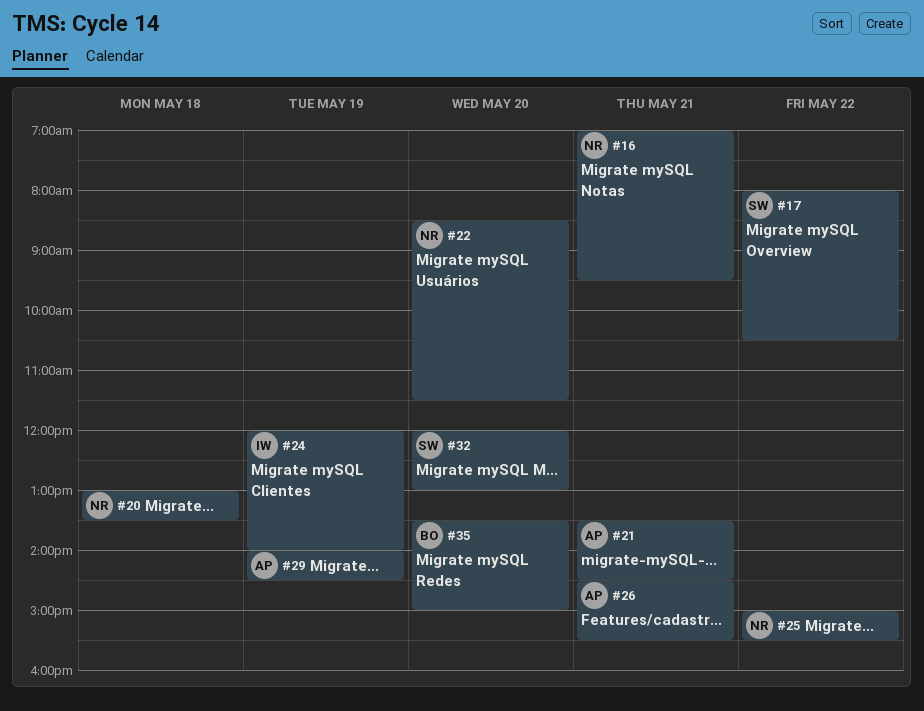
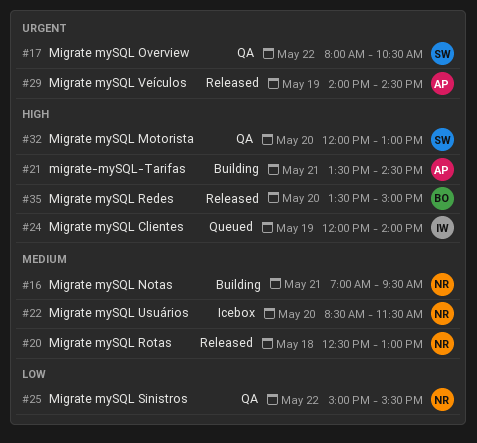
#20, begins: 13:00 -> 12:30
#20, ends: 13:30 -> 13:00
#26: present -> none

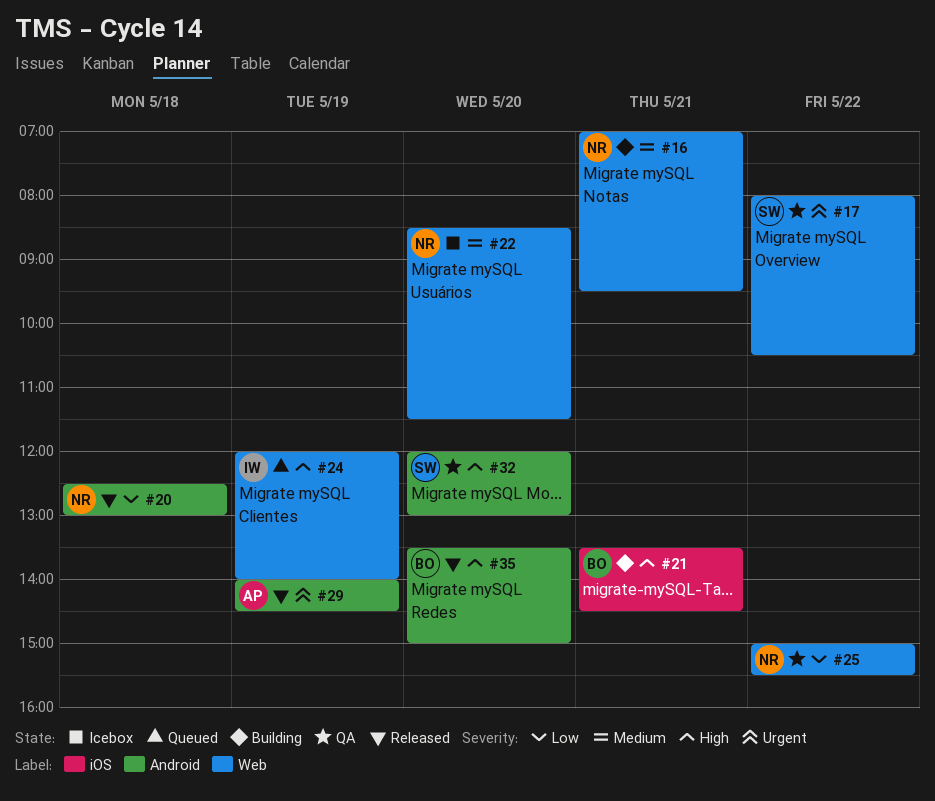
#20, priority: Medium -> Low
#21, owner: AP -> BO

